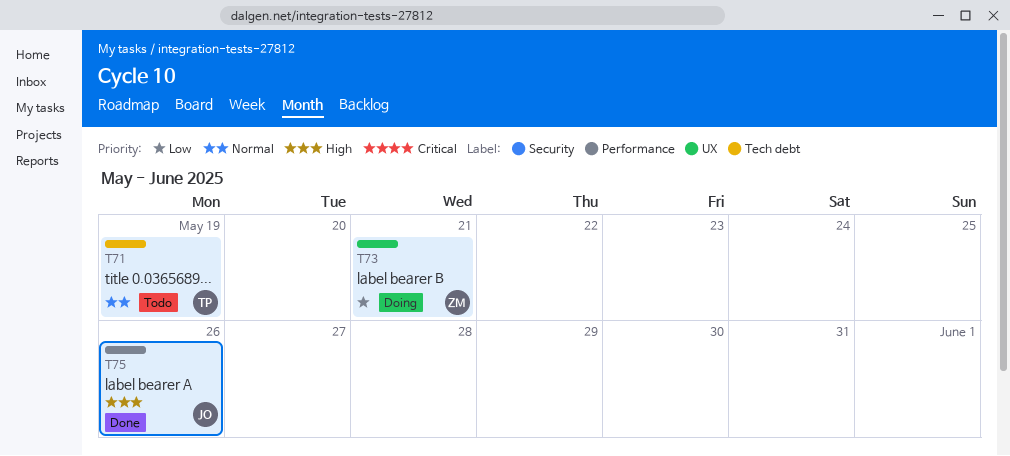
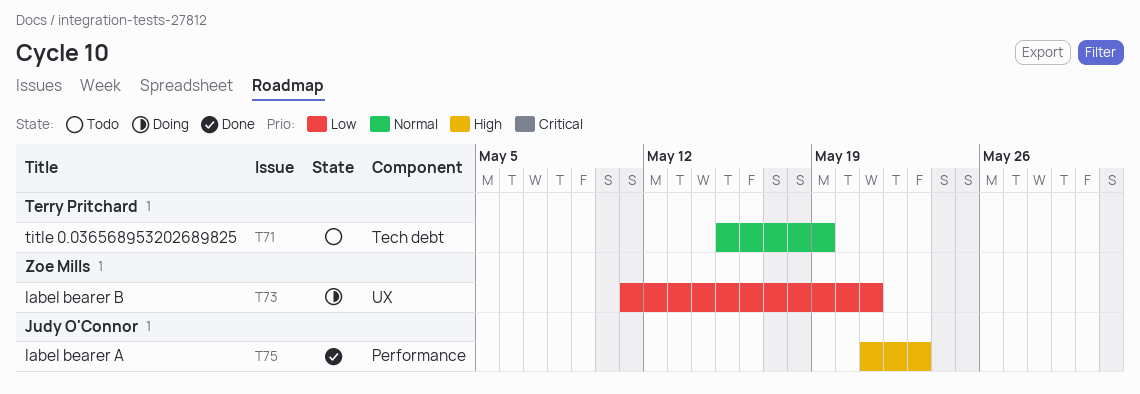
T75, due: May 26 -> May 23

